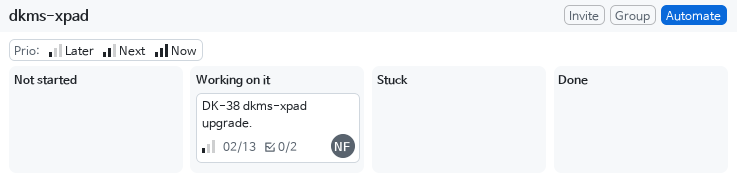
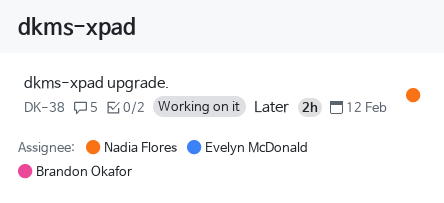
DK-38, due: Feb 13 -> Feb 12

